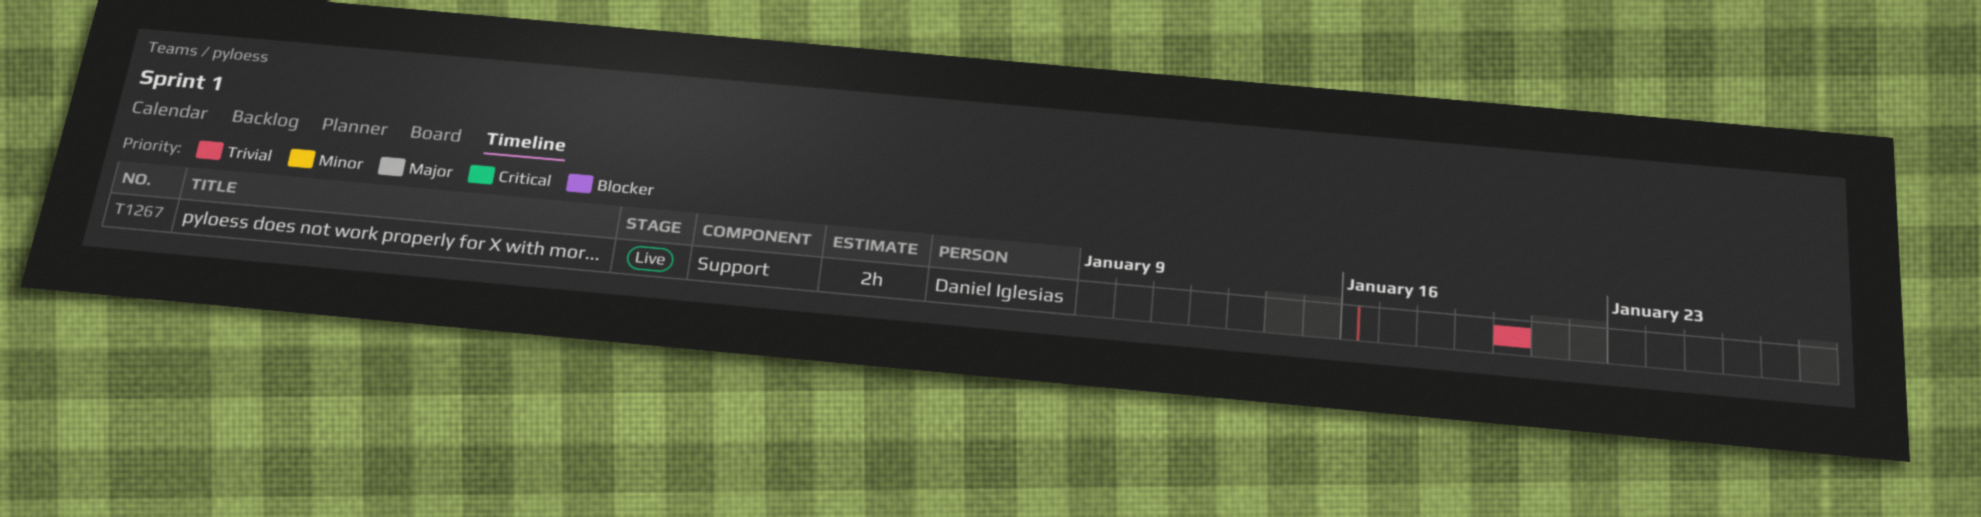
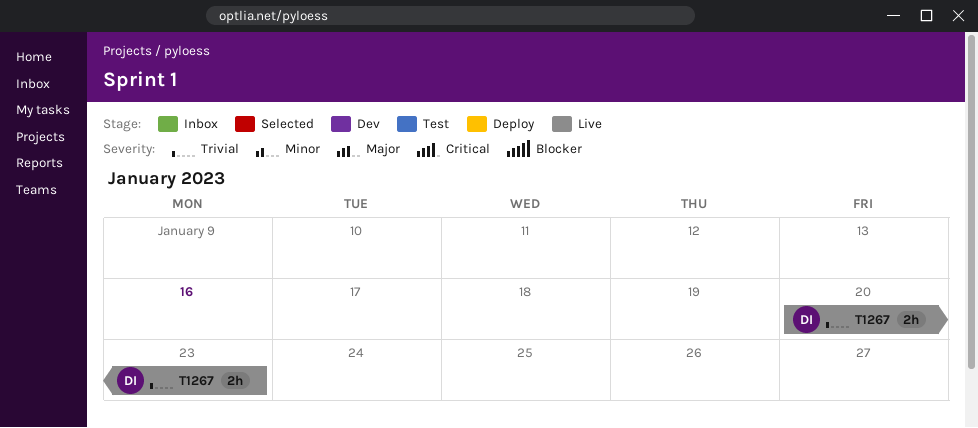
T1267, due: Jan 20 -> Jan 23

